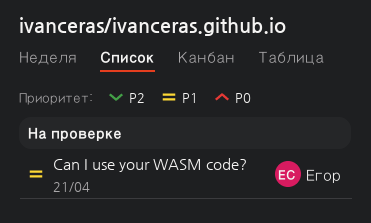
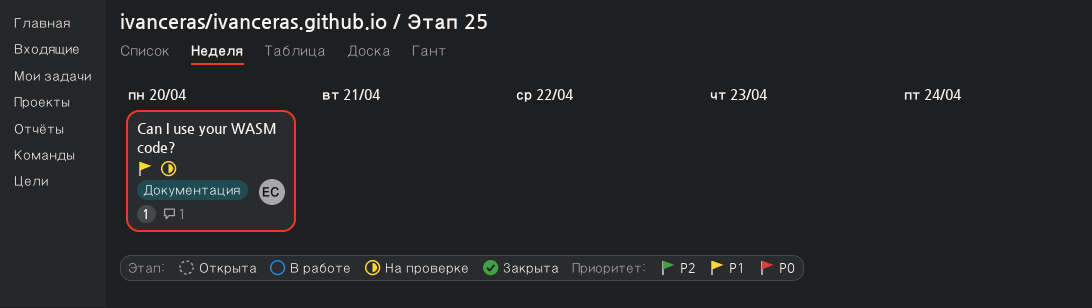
Can I use your WASM code?, due: Apr 21 -> Apr 20

